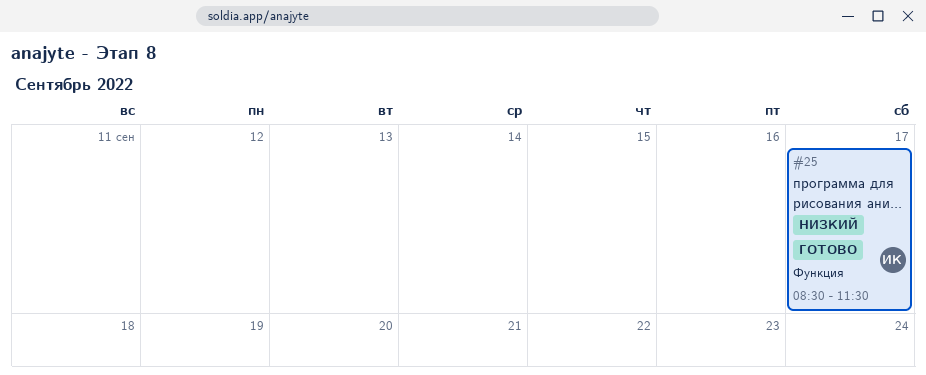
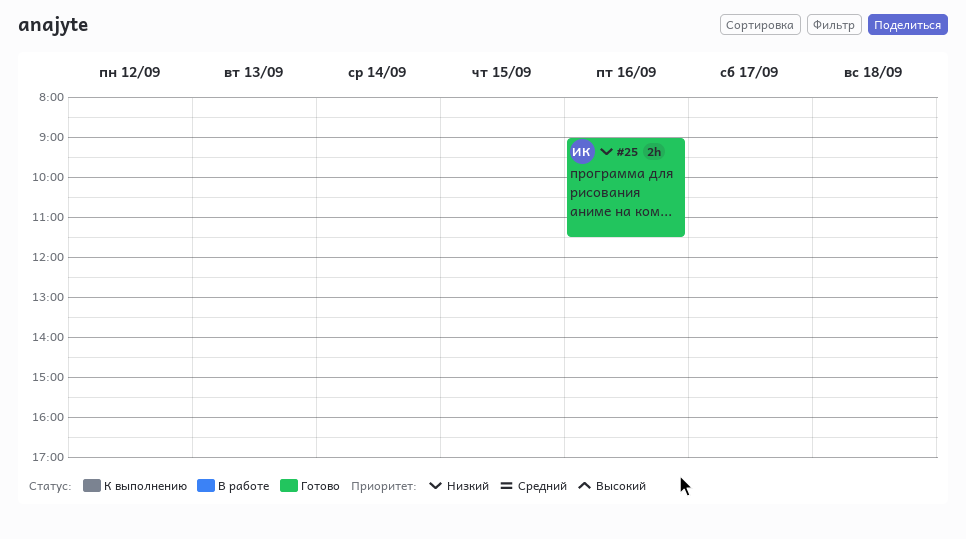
#25, day: Sep 17 -> Sep 16
#25, begins: 08:30 -> 09:00

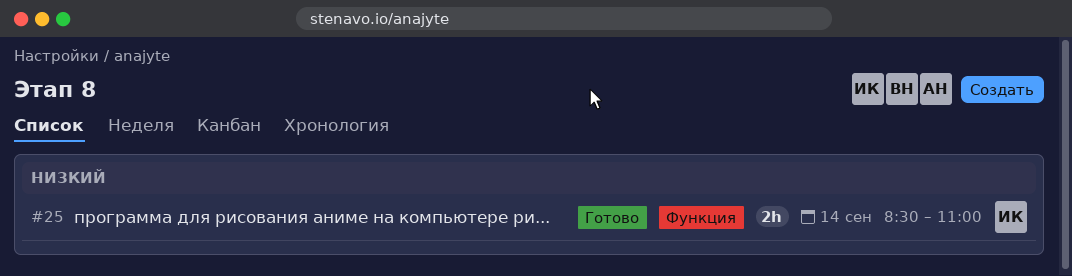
#25, day: Sep 16 -> Sep 14
#25, begins: 09:00 -> 08:30
#25, ends: 11:30 -> 11:00

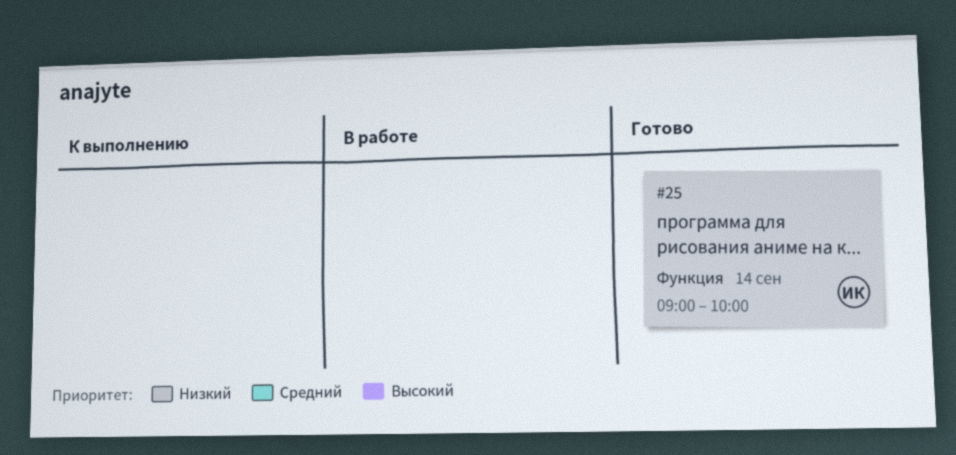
#25, begins: 08:30 -> 09:00
#25, ends: 11:00 -> 10:00

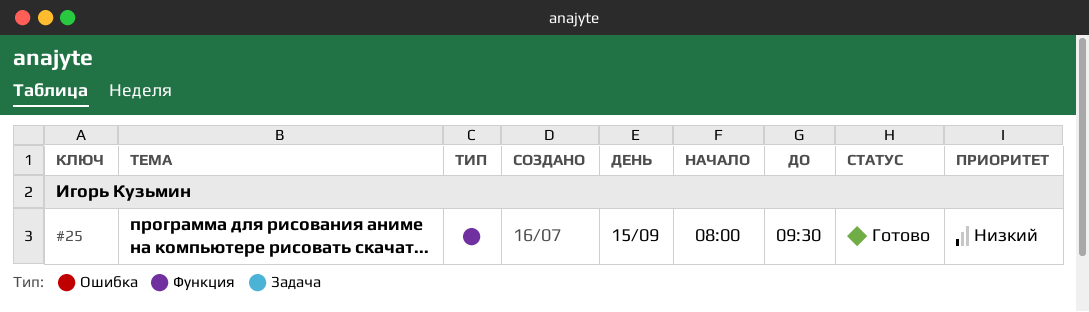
#25, day: Sep 14 -> Sep 15
#25, begins: 09:00 -> 08:00
#25, ends: 10:00 -> 09:30

